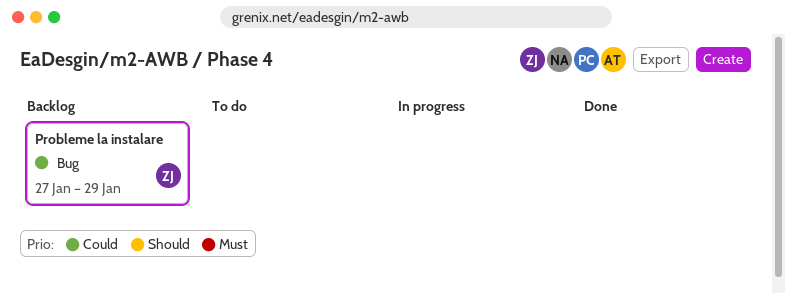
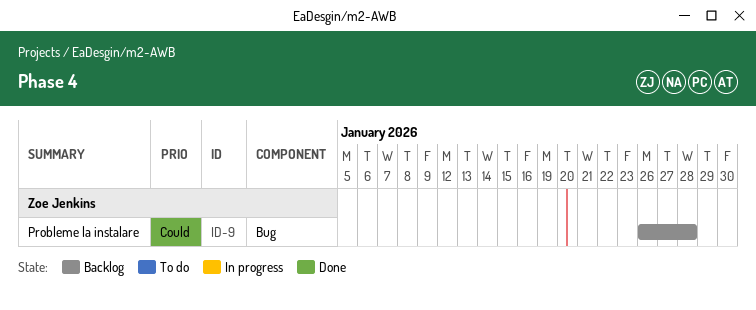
Probleme la instalare, start: Jan 27 -> Jan 26
Probleme la instalare, due: Jan 29 -> Jan 28

